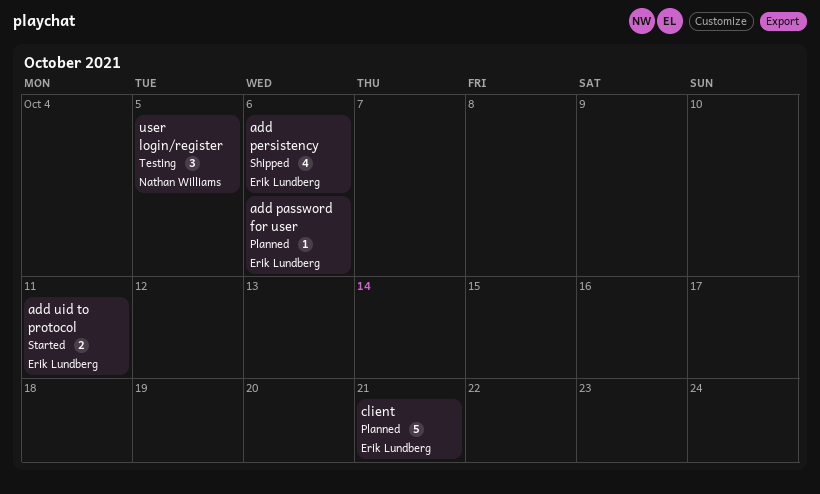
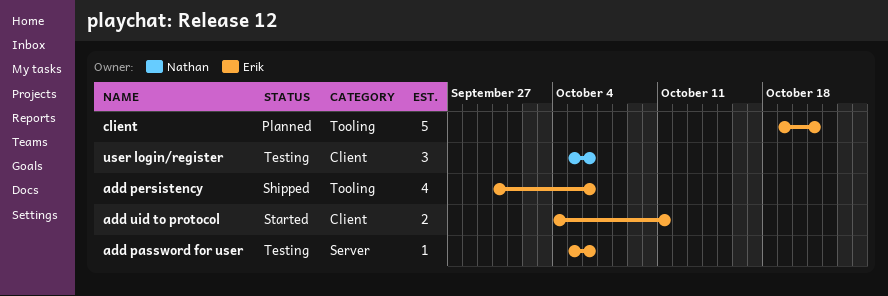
add password for user, status: Planned -> Testing
user login/register, due: Oct 5 -> Oct 6

